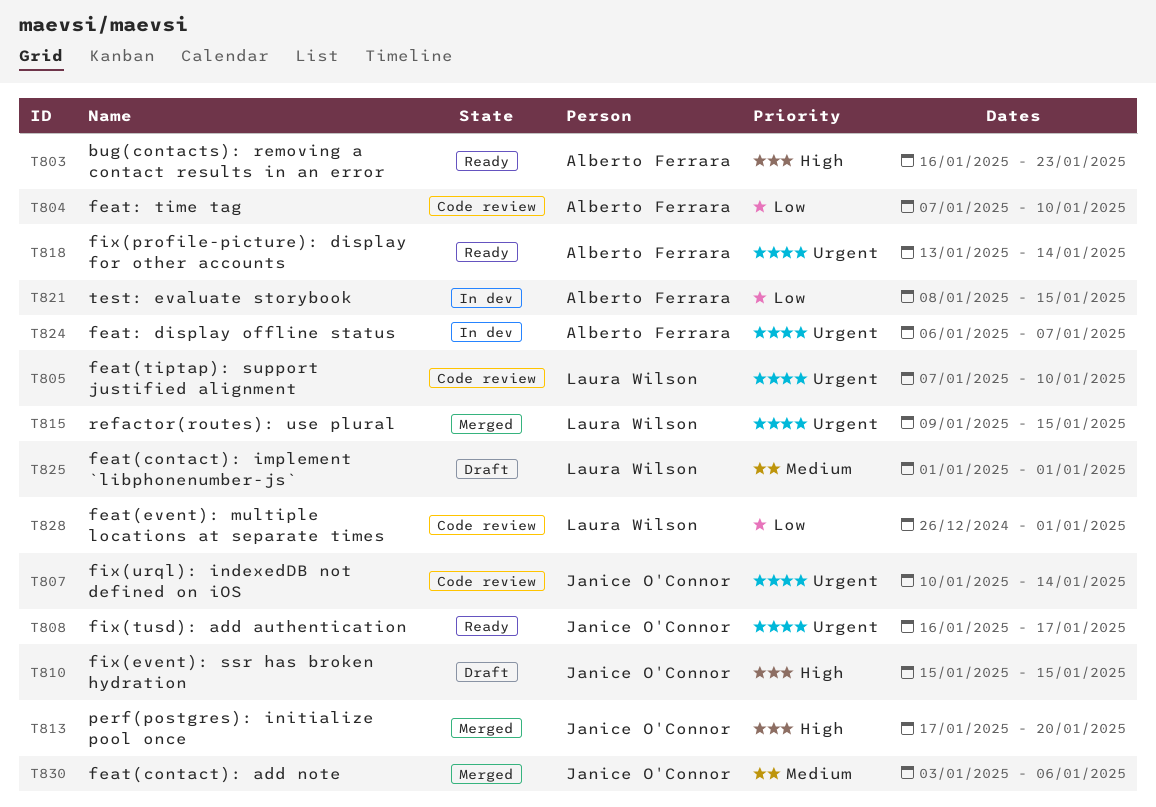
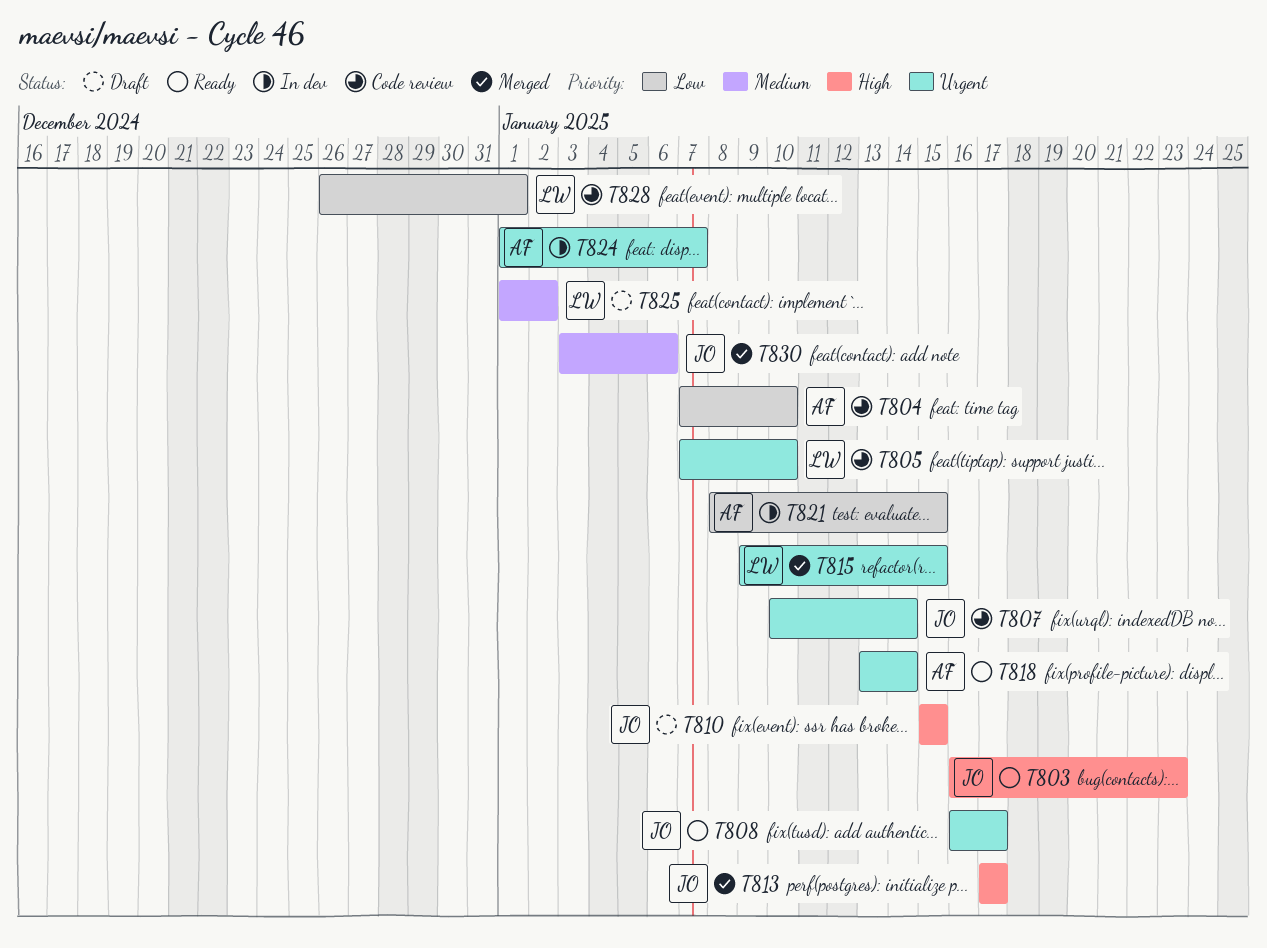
T803, owner: Alberto Ferrara -> Janice O'Connor
T813, due: Jan 20 -> Jan 17
T824, start: Jan 6 -> Jan 1
T825, due: Jan 1 -> Jan 2

